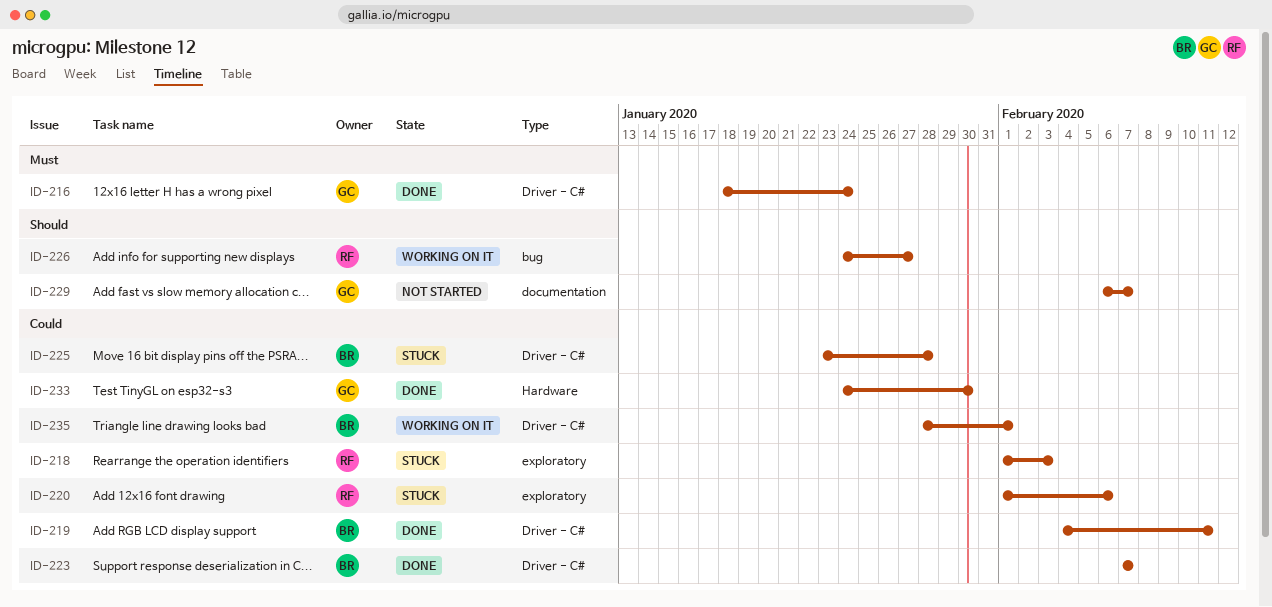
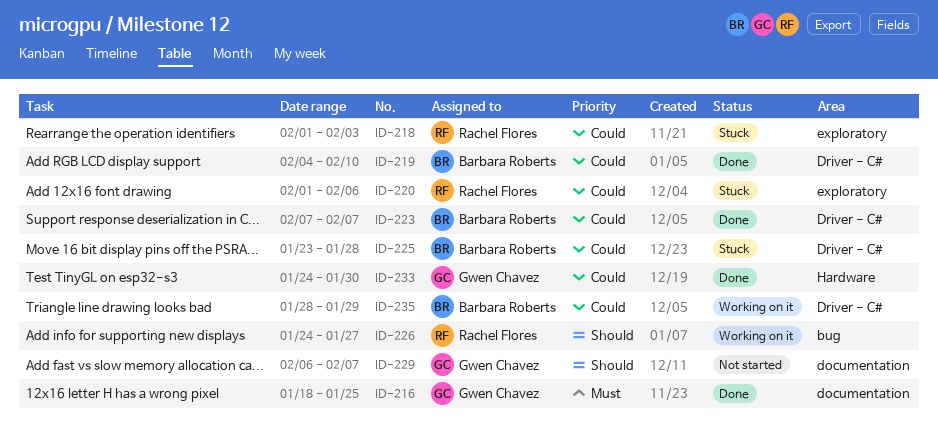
ID-216, label: Driver - C# -> documentation
ID-216, due: Jan 24 -> Jan 25
ID-219, due: Feb 11 -> Feb 10
ID-235, due: Feb 1 -> Jan 29

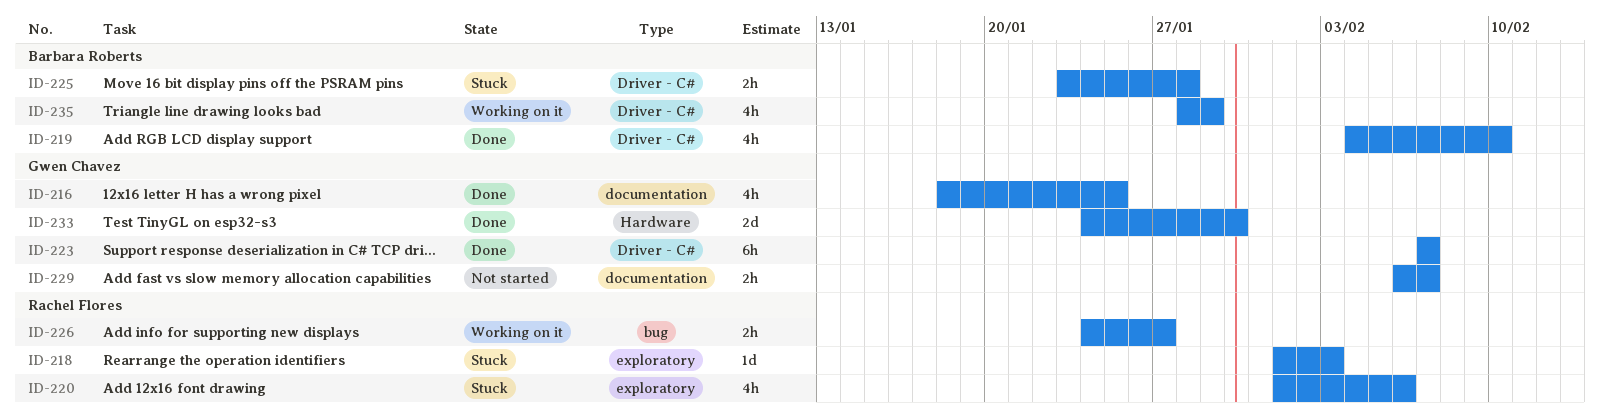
ID-223, owner: Barbara Roberts -> Gwen Chavez

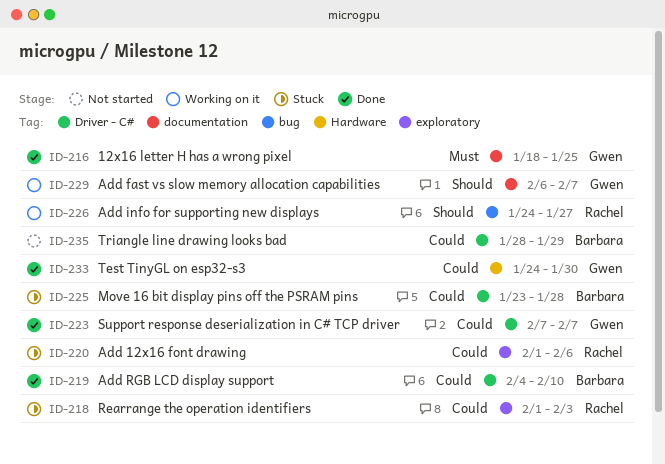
ID-229, status: Not started -> Working on it
ID-235, status: Working on it -> Not started

